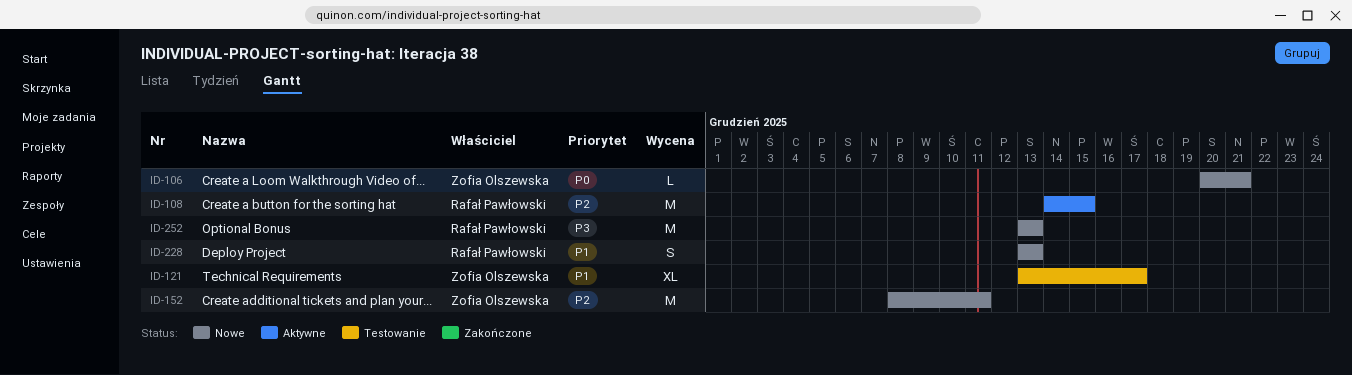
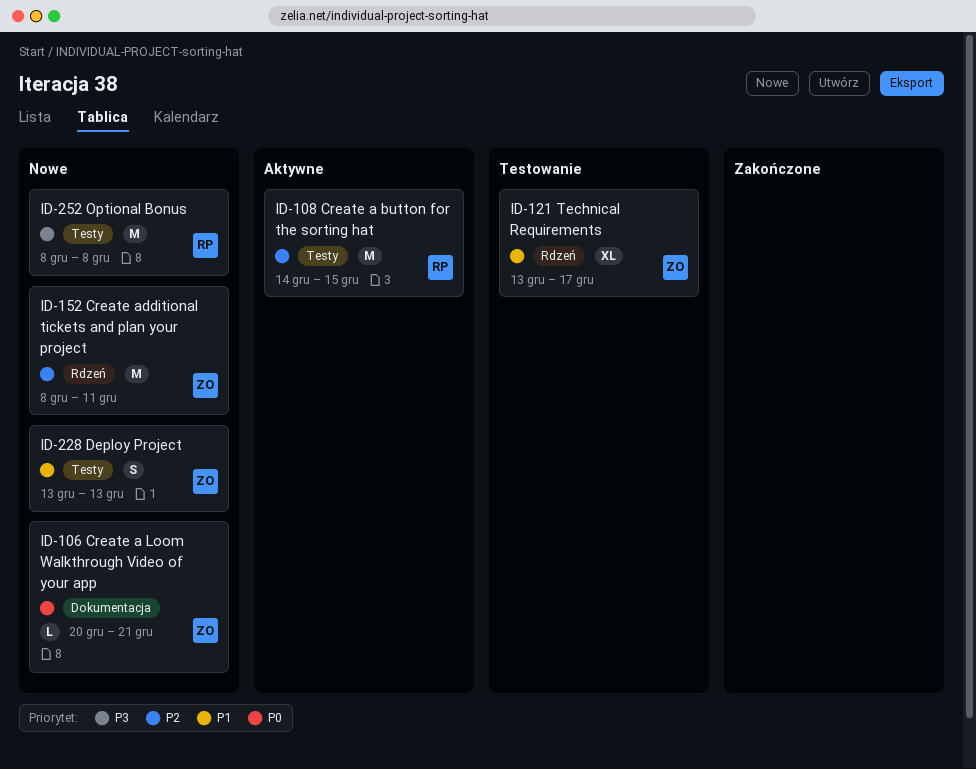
ID-228, owner: Rafał Pawłowski -> Zofia Olszewska
ID-252, start: Dec 13 -> Dec 8
ID-252, due: Dec 13 -> Dec 8

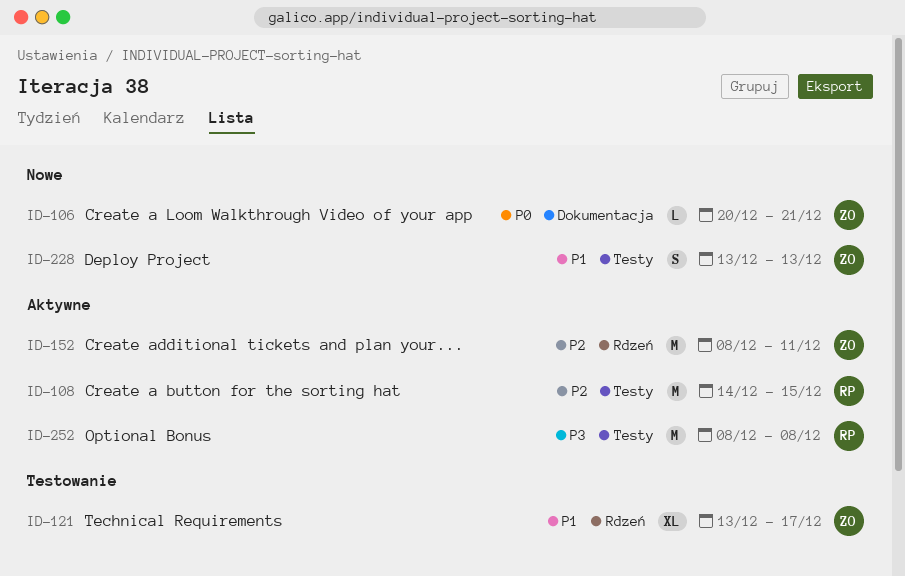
ID-152, status: Nowe -> Aktywne
ID-252, status: Nowe -> Aktywne

